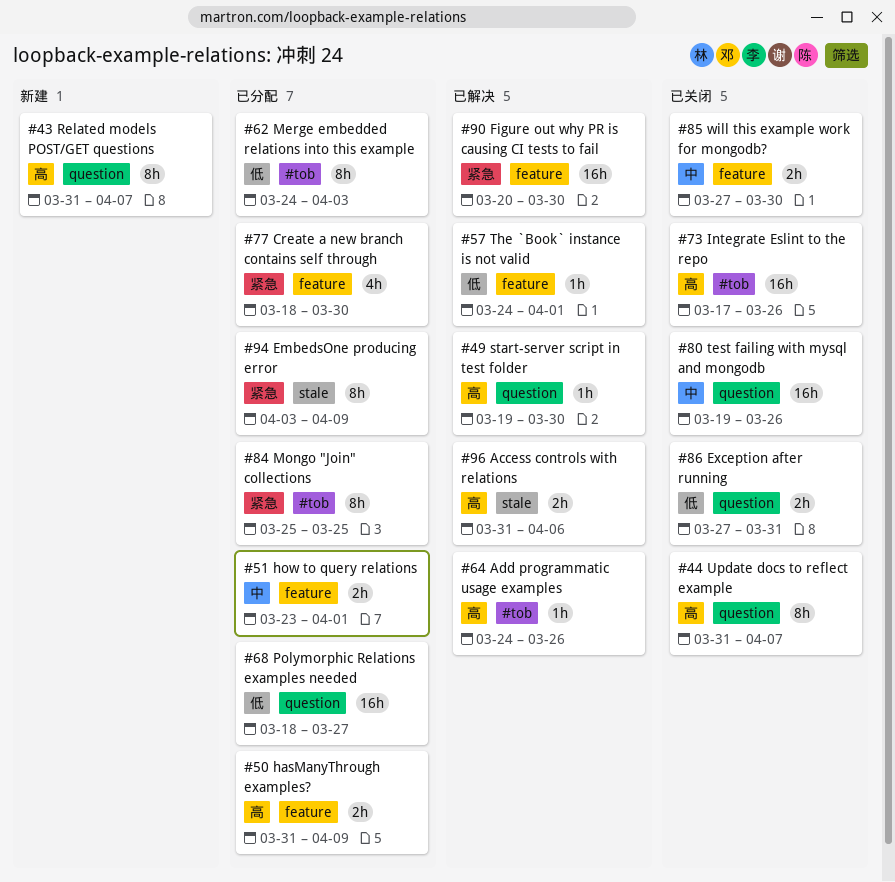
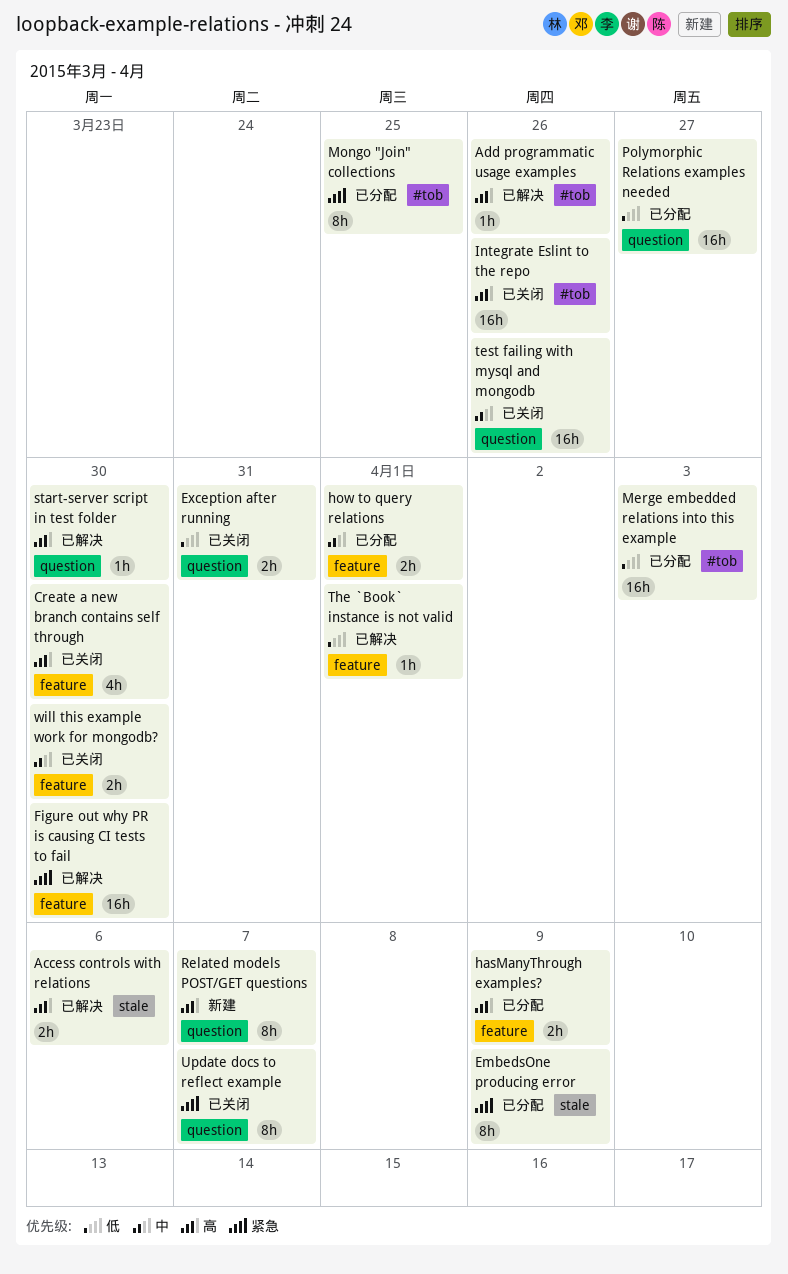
Create a new branch contains self through, status: 已分配 -> 已关闭
Create a new branch contains self through, priority: 紧急 -> 高
Merge embedded relations into this example, estimate: 8h -> 16h
Update docs to reflect example, priority: 高 -> 紧急

